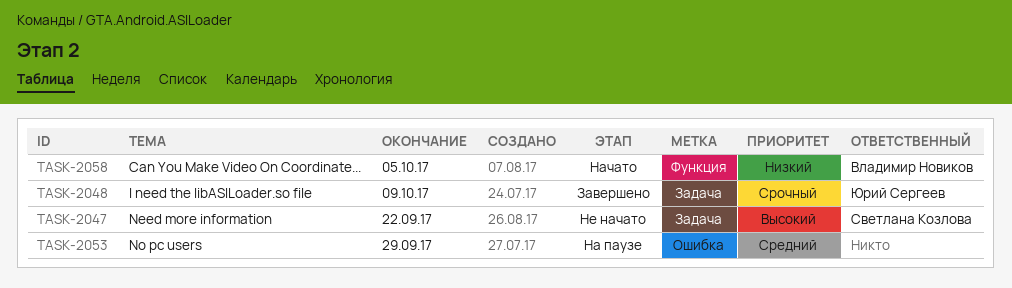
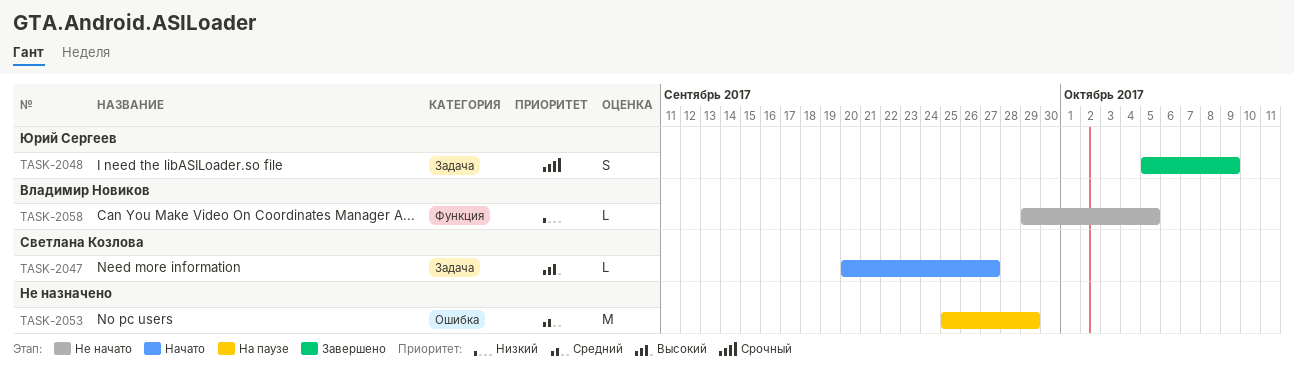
TASK-2047, status: Не начато -> Начато
TASK-2047, due: Sep 22 -> Sep 27
TASK-2058, status: Начато -> Не начато

